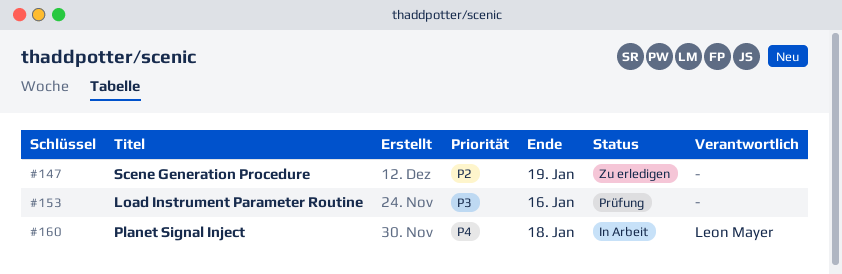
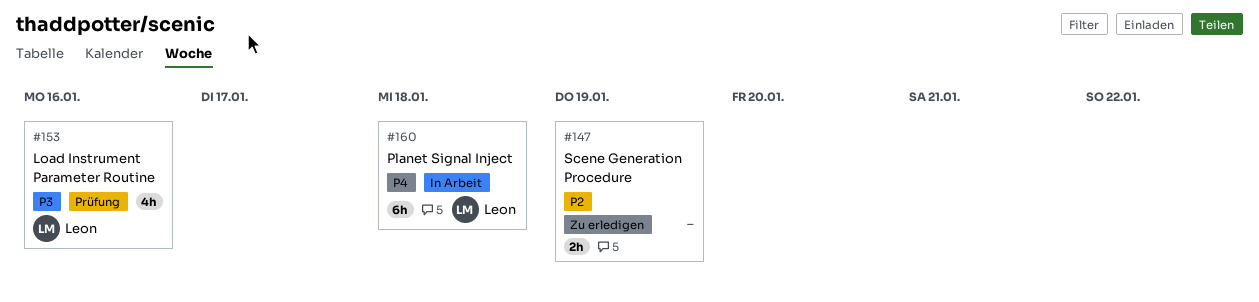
#153, owner: none -> Leon Mayer

